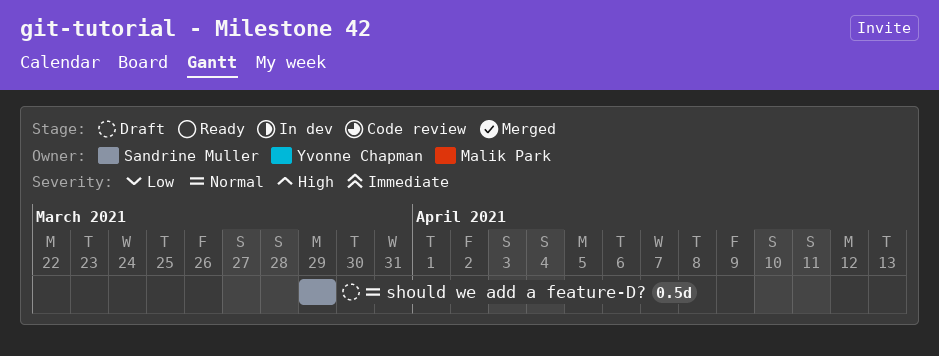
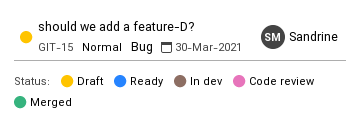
should we add a feature-D?, due: Mar 29 -> Mar 30

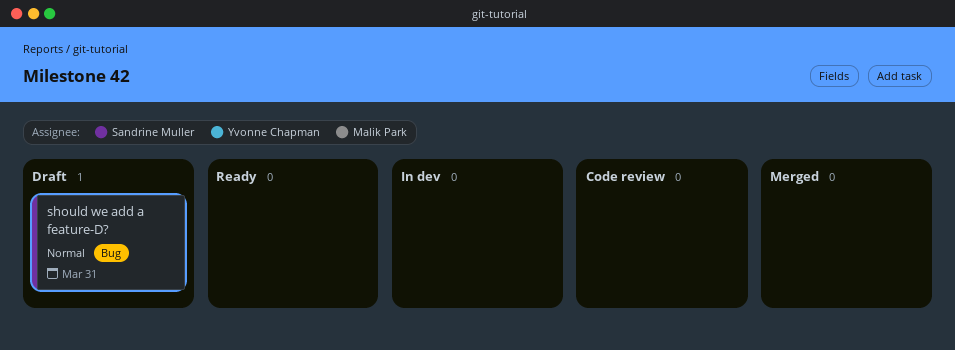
should we add a feature-D?, due: Mar 30 -> Mar 31

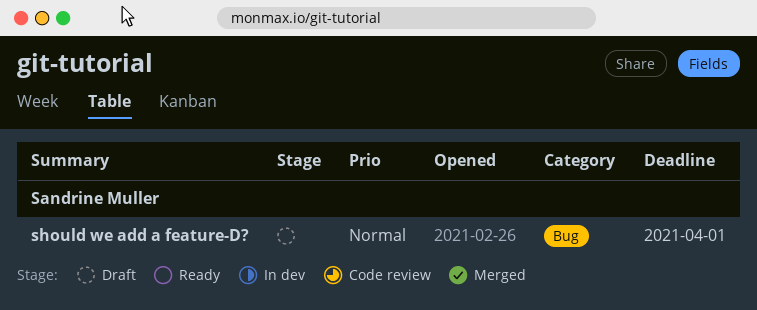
should we add a feature-D?, due: Mar 31 -> Apr 1

